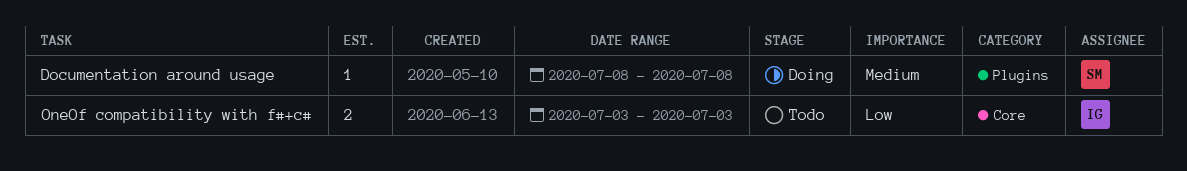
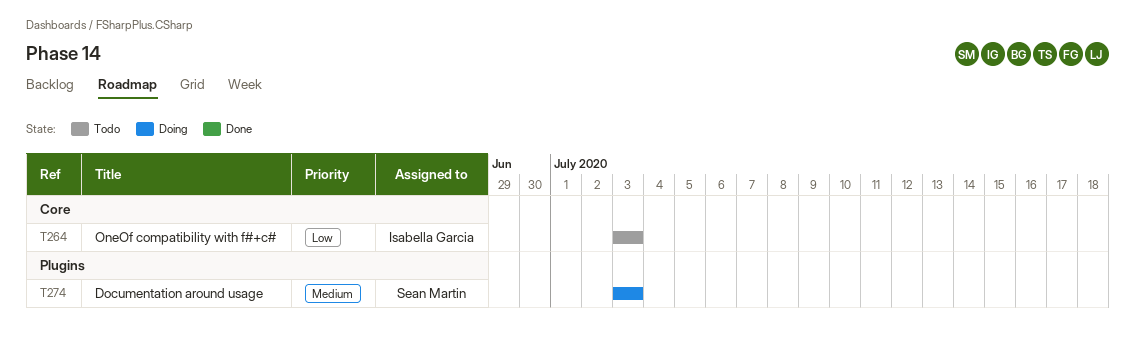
Documentation around usage, start: Jul 8 -> Jul 3
Documentation around usage, due: Jul 8 -> Jul 3

